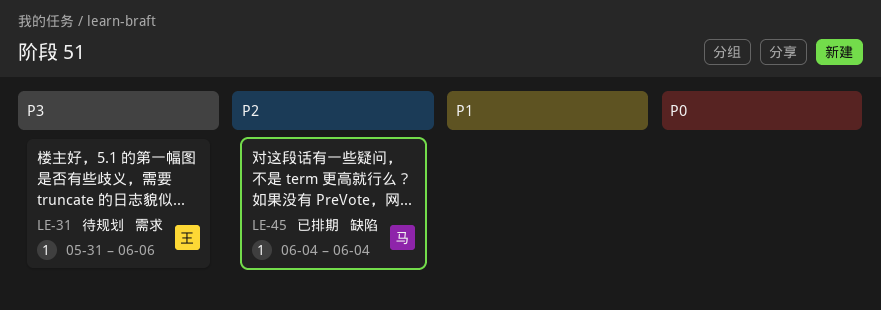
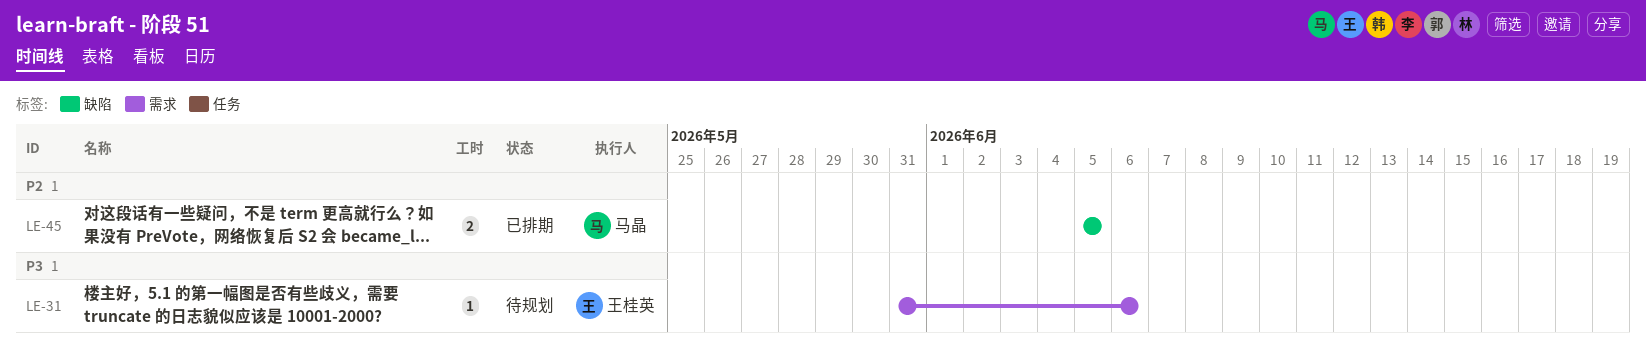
LE-45, estimate: 1 -> 2
LE-45, start: Jun 4 -> Jun 5
LE-45, due: Jun 4 -> Jun 5

